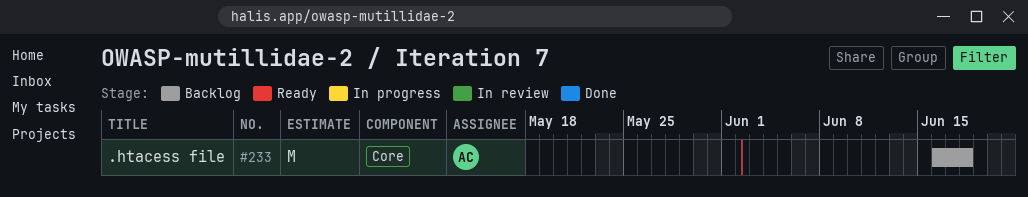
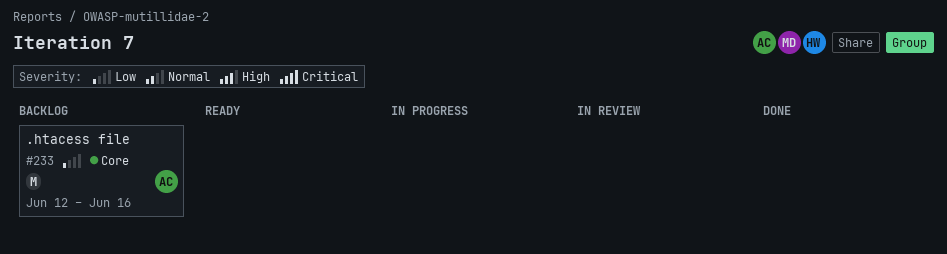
#233, start: Jun 16 -> Jun 12
#233, due: Jun 18 -> Jun 16

